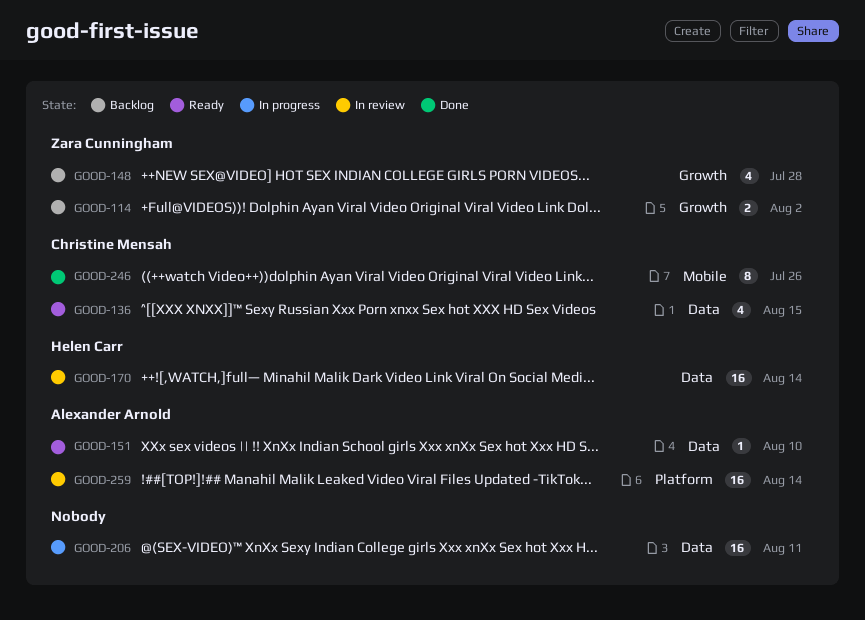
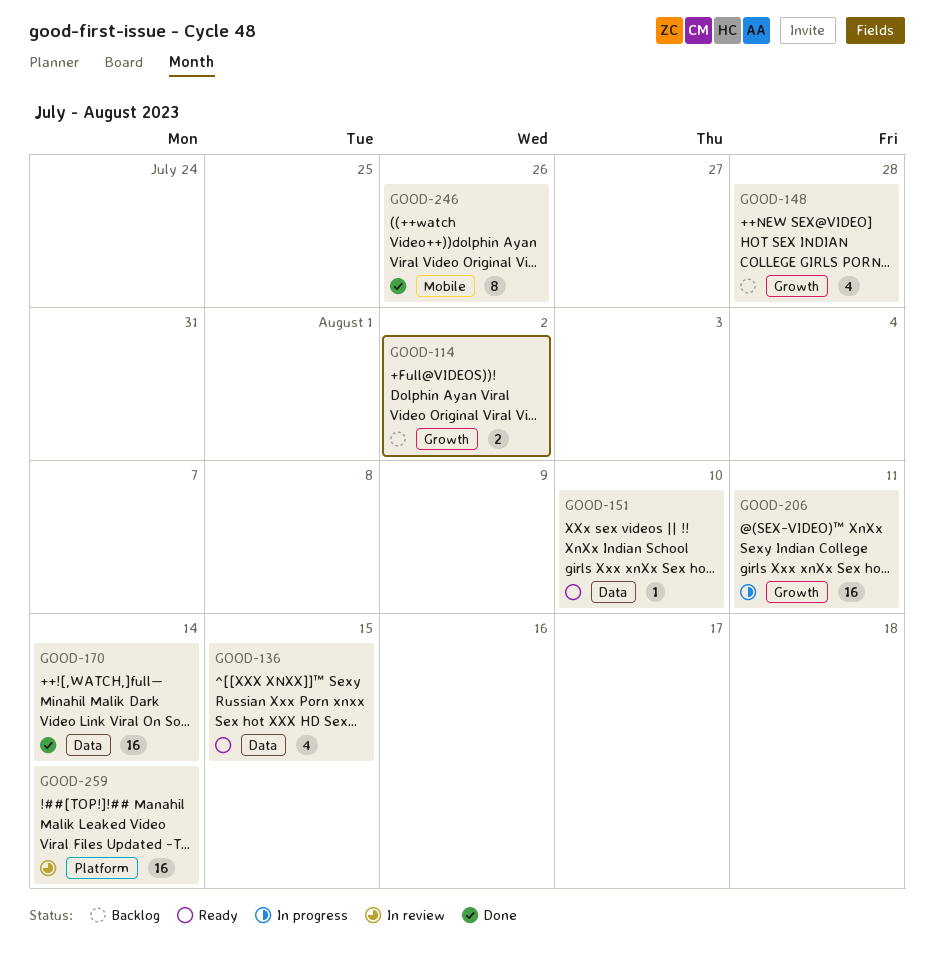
GOOD-170, status: In review -> Done
GOOD-206, label: Data -> Growth

